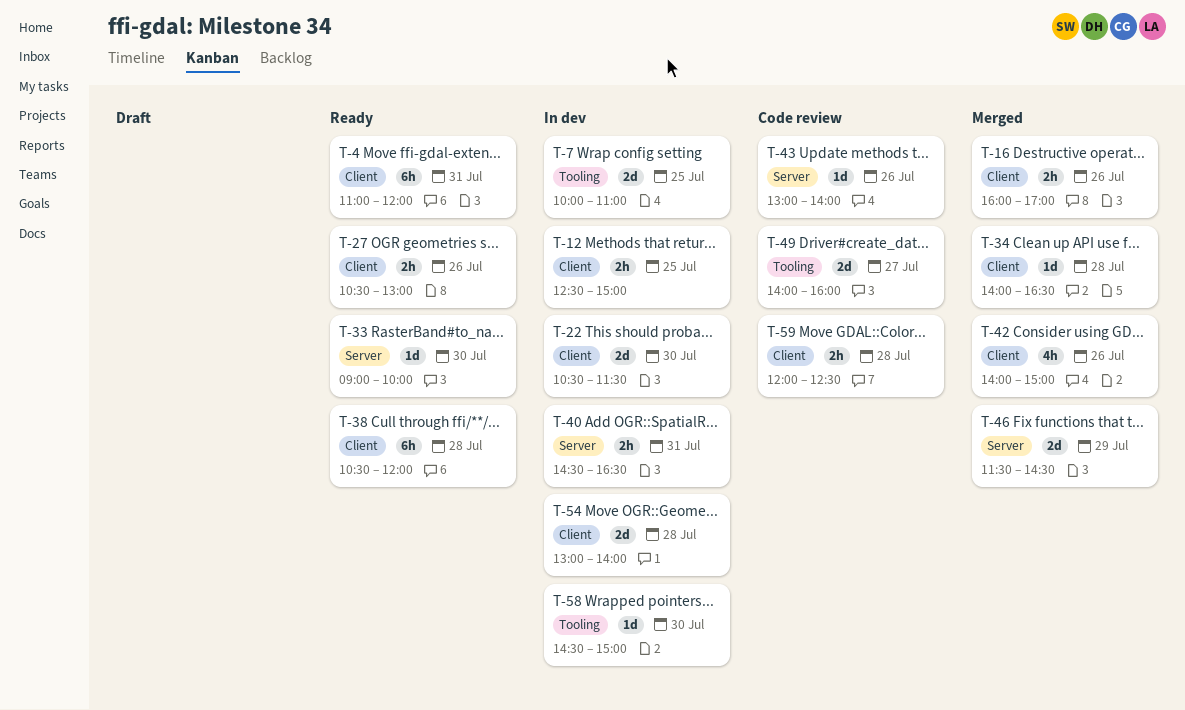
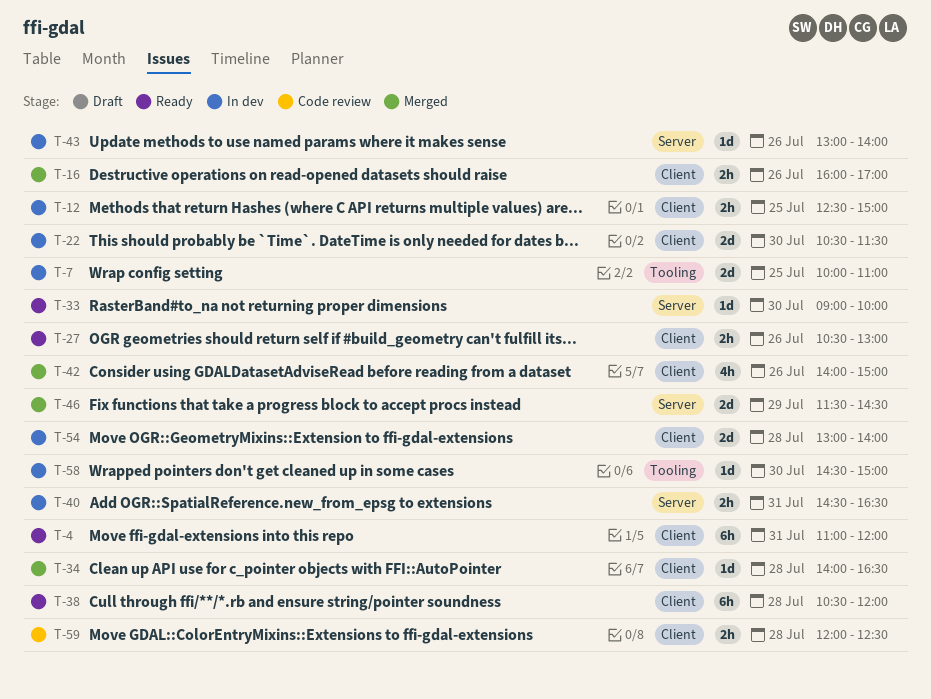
T-43, status: Code review -> In dev
T-49: present -> none

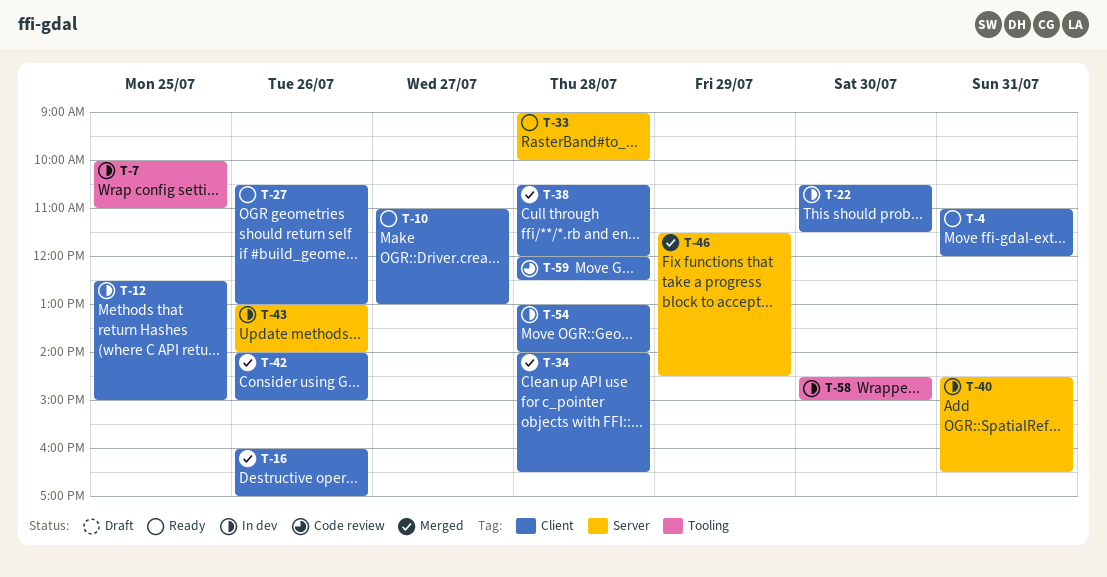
T-10: none -> present
T-33, day: Jul 30 -> Jul 28
T-38, status: Ready -> Merged

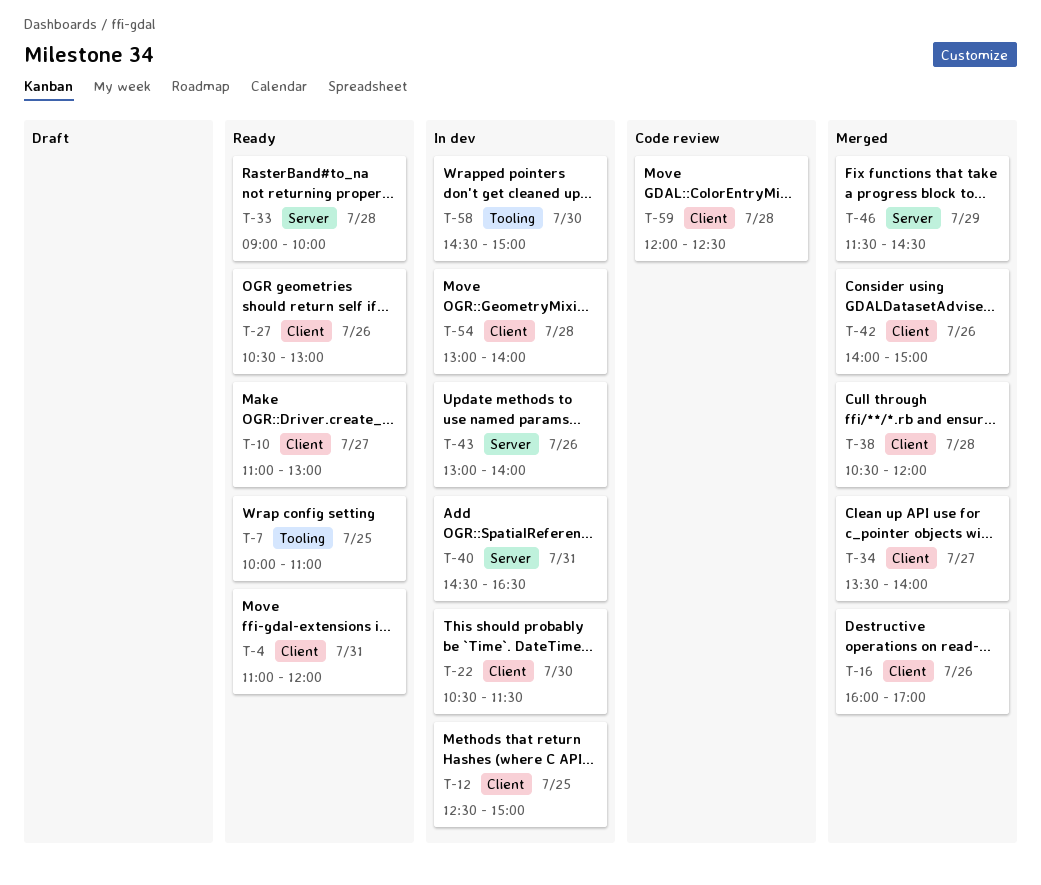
T-7, status: In dev -> Ready
T-34, day: Jul 28 -> Jul 27
T-34, begins: 14:00 -> 13:30
T-34, ends: 16:30 -> 14:00

